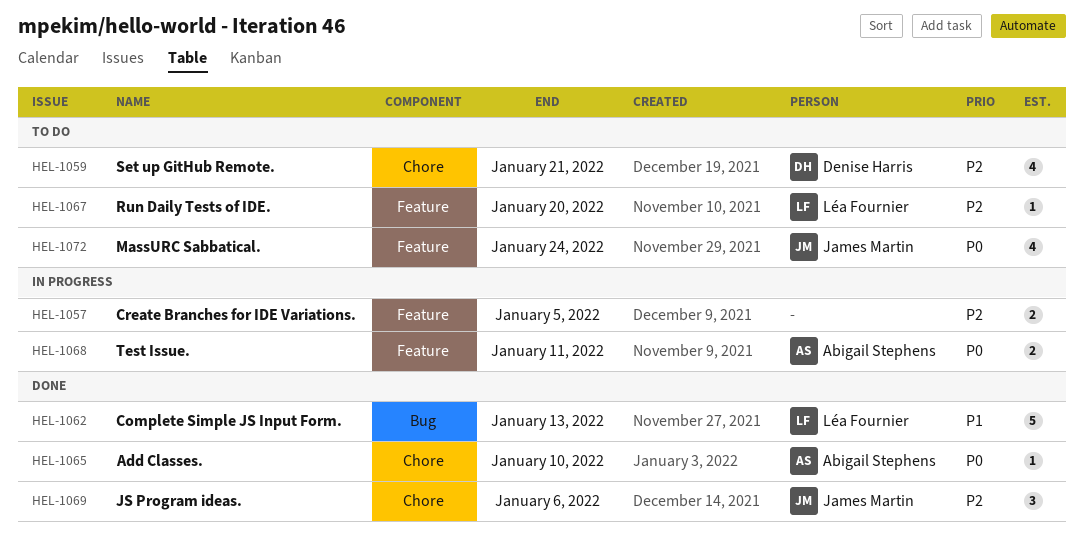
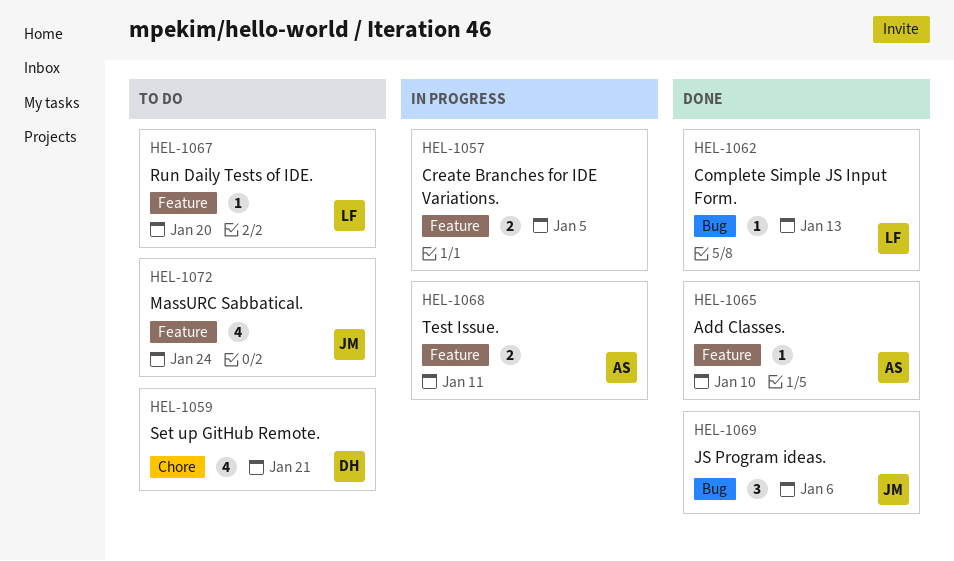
HEL-1062, estimate: 5 -> 1
HEL-1065, label: Chore -> Feature
HEL-1069, label: Chore -> Bug

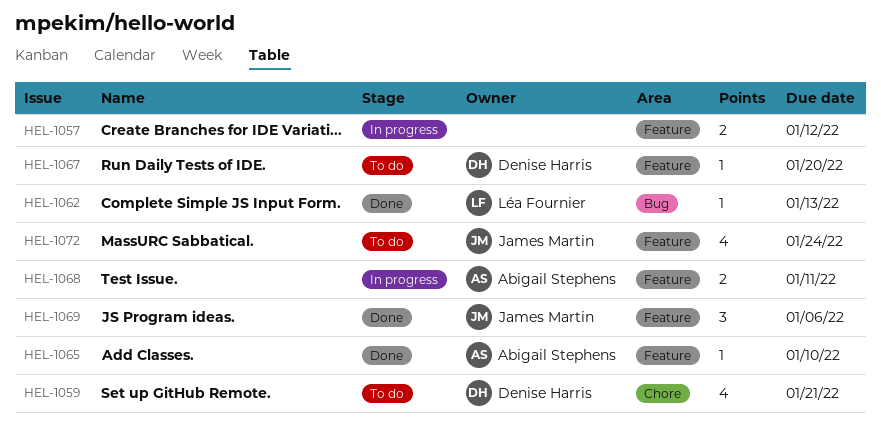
HEL-1057, due: Jan 5 -> Jan 12
HEL-1067, owner: Léa Fournier -> Denise Harris
HEL-1069, label: Bug -> Feature

